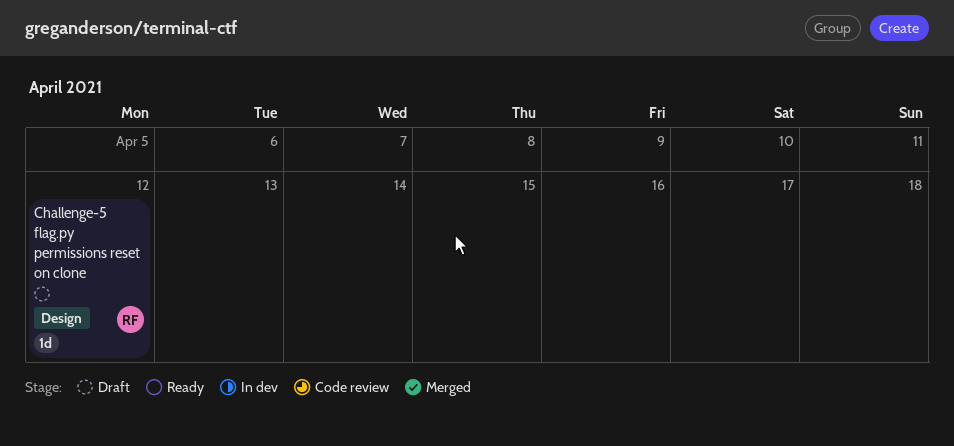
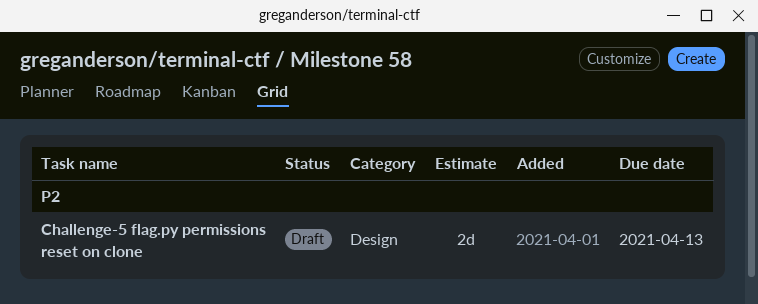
Challenge-5 flag.py permissions reset on clone, estimate: 1d -> 2d
Challenge-5 flag.py permissions reset on clone, due: Apr 12 -> Apr 13

